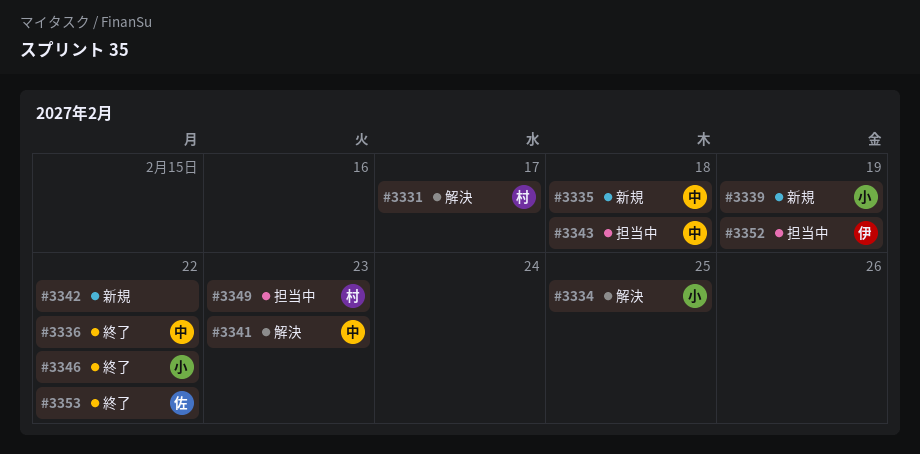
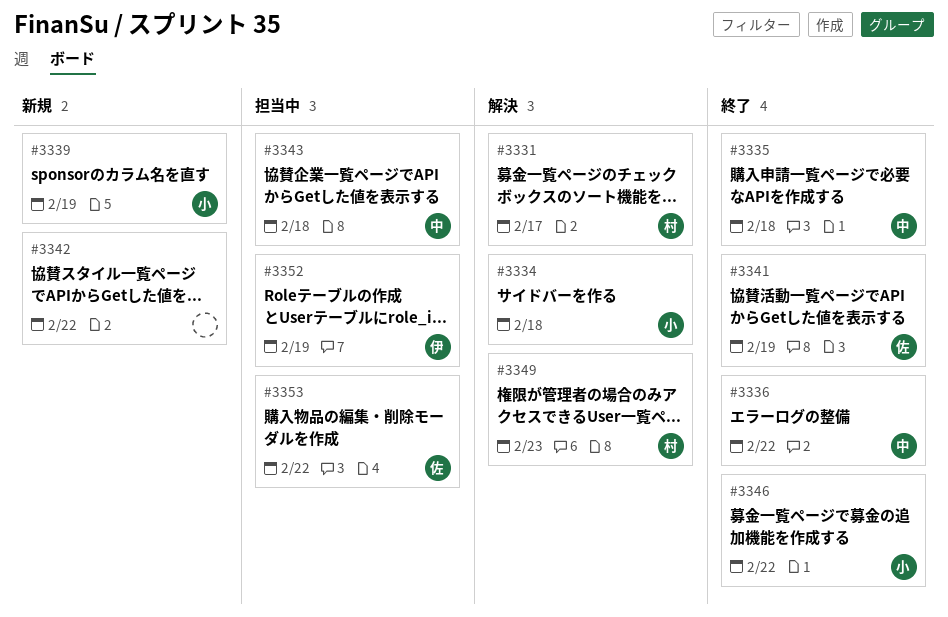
#3334, due: Feb 25 -> Feb 18
#3335, status: 新規 -> 終了
#3341, status: 解決 -> 終了
#3341, owner: 中 -> 佐
#3341, due: Feb 23 -> Feb 19
#3349, status: 担当中 -> 解決
#3353, status: 終了 -> 担当中

